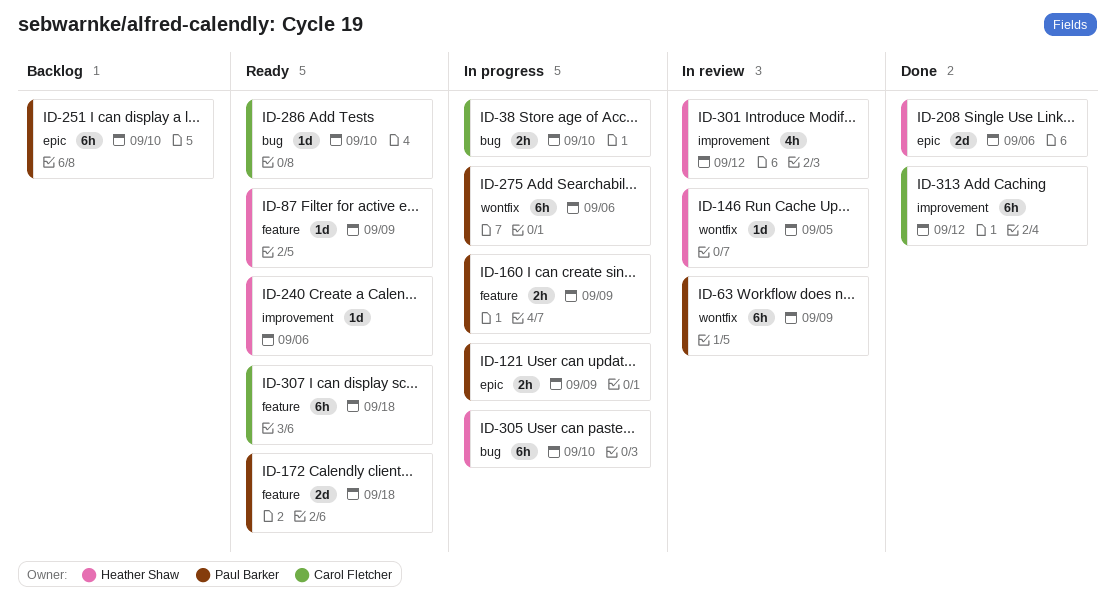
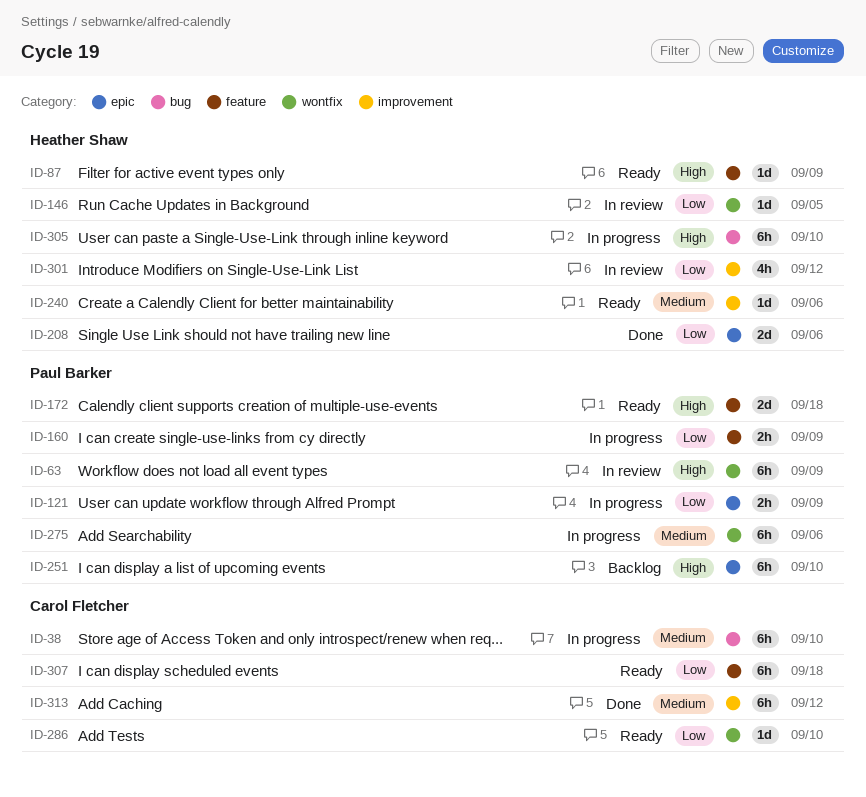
ID-38, estimate: 2h -> 6h
ID-286, label: bug -> wontfix

